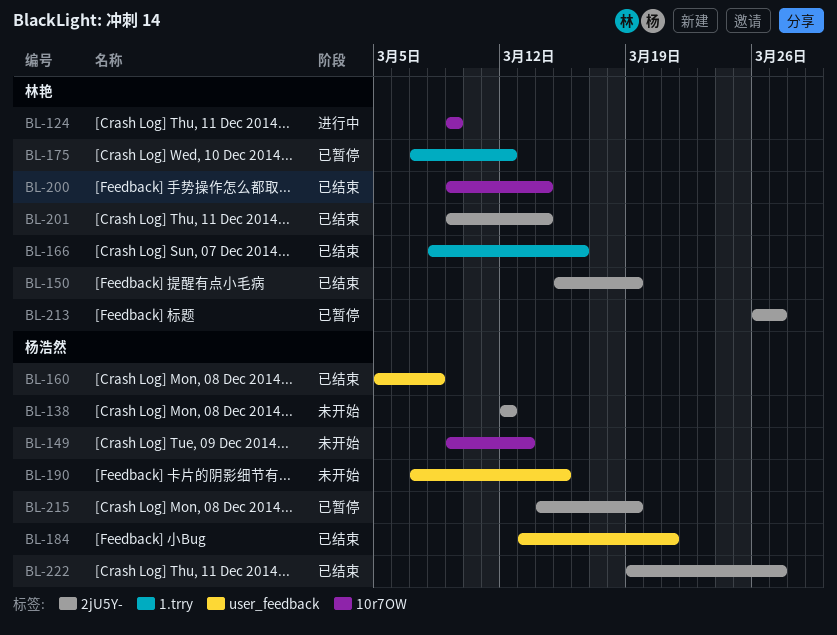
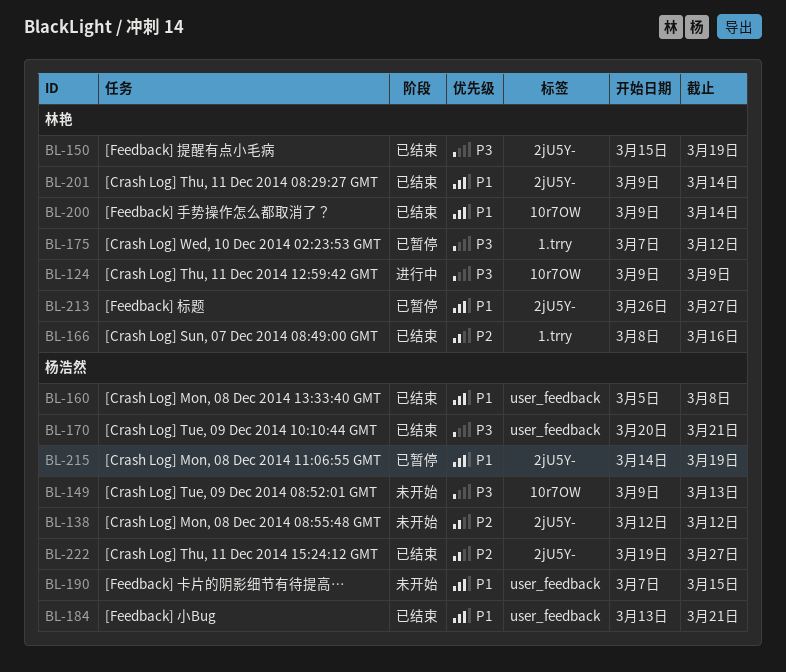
BL-170: none -> present

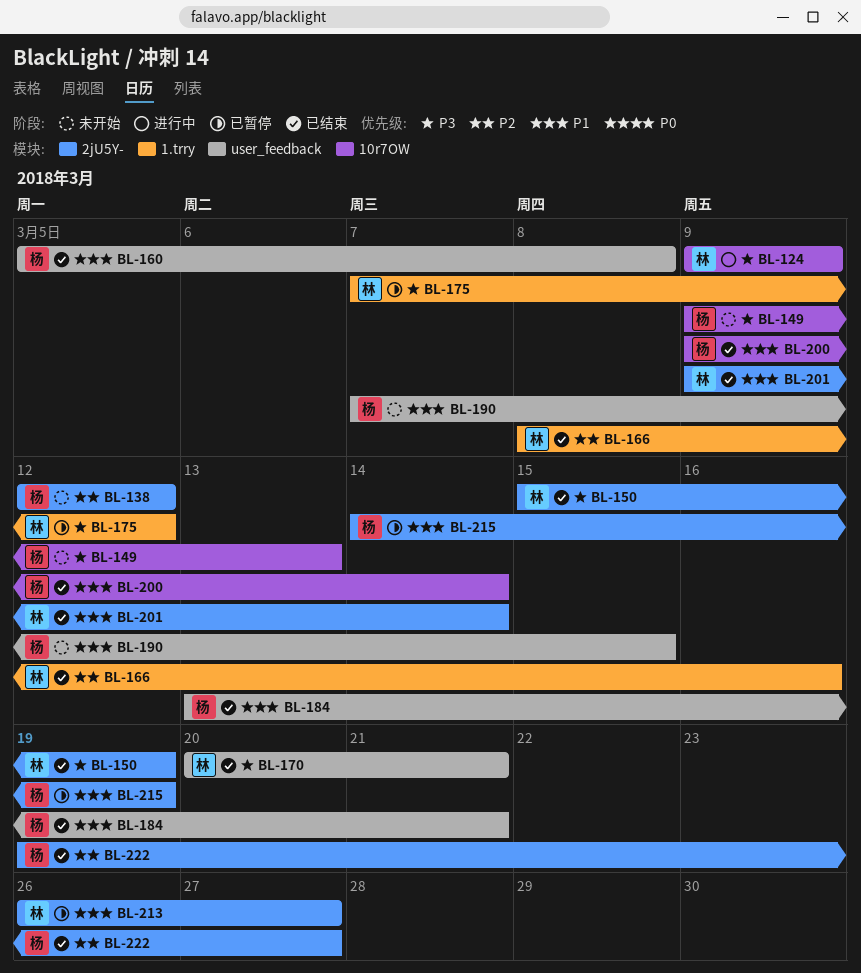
BL-170, owner: 杨浩然 -> 林艳
BL-200, owner: 林艳 -> 杨浩然

